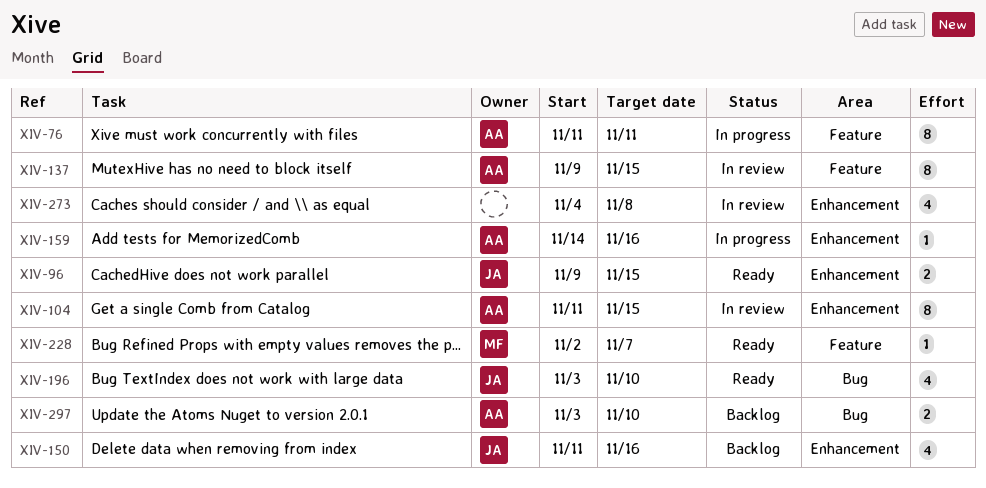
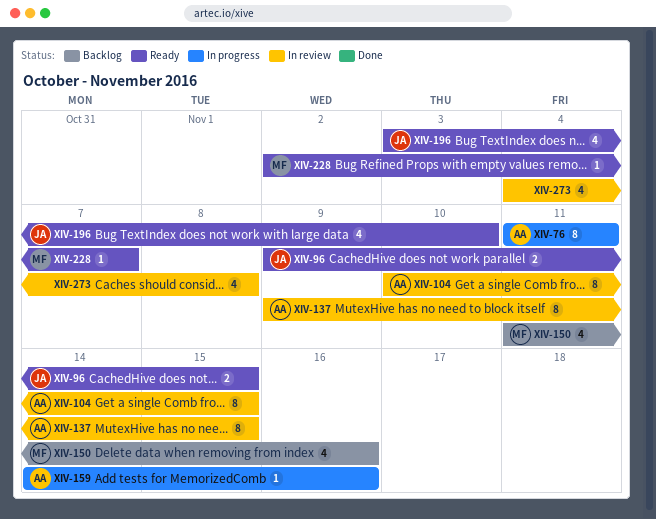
XIV-104, start: Nov 11 -> Nov 10
XIV-150, owner: JA -> MF
XIV-297: present -> none

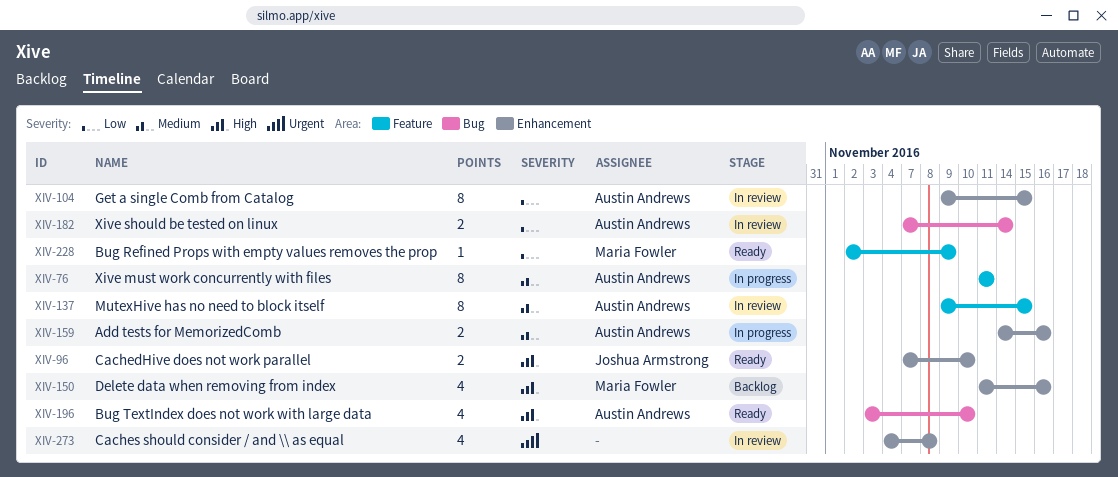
XIV-96, start: Nov 9 -> Nov 7
XIV-96, due: Nov 15 -> Nov 10
XIV-104, start: Nov 10 -> Nov 9
XIV-159, estimate: 1 -> 2
XIV-182: none -> present
XIV-196, owner: Joshua Armstrong -> Austin Andrews
XIV-228, due: Nov 7 -> Nov 9

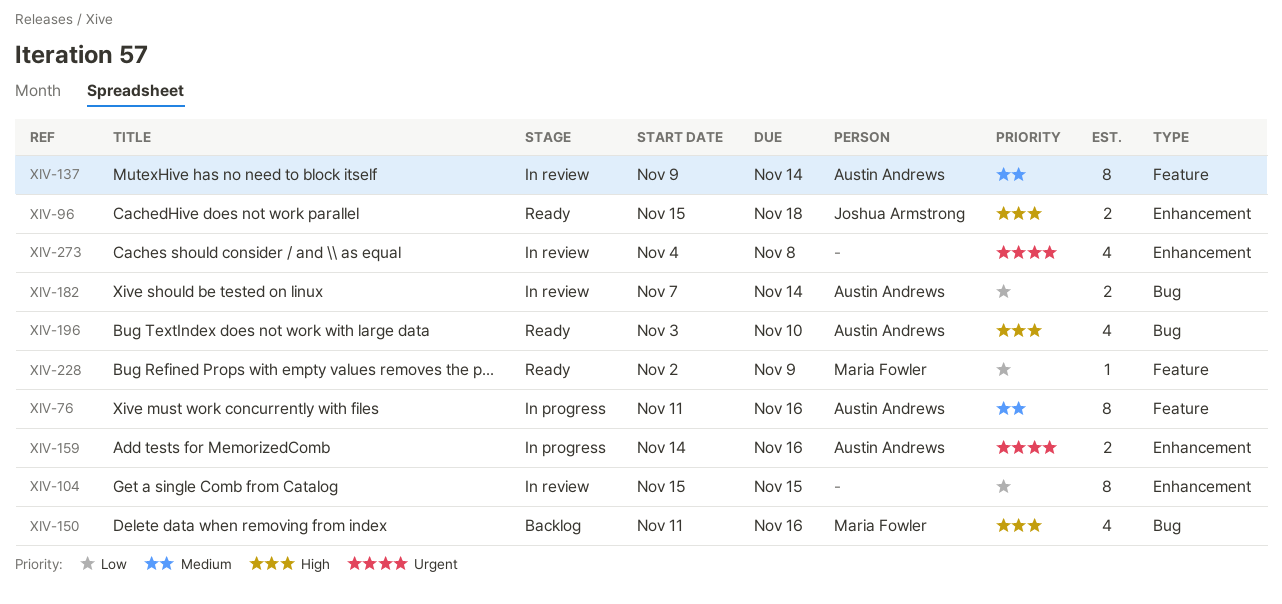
XIV-76, due: Nov 11 -> Nov 16
XIV-96, start: Nov 7 -> Nov 15
XIV-96, due: Nov 10 -> Nov 18
XIV-104, owner: Austin Andrews -> none
XIV-104, start: Nov 9 -> Nov 15
XIV-137, due: Nov 15 -> Nov 14
XIV-150, label: Enhancement -> Bug
XIV-159, priority: Medium -> Urgent

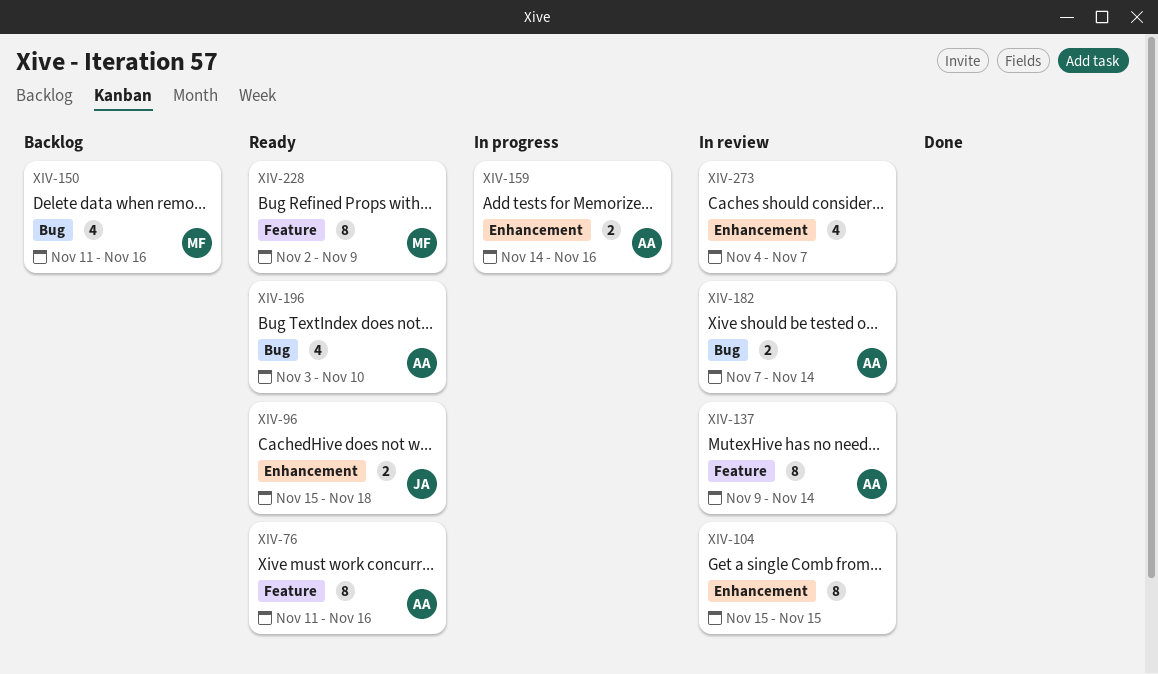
XIV-76, status: In progress -> Ready
XIV-228, estimate: 1 -> 8
XIV-273, due: Nov 8 -> Nov 7

